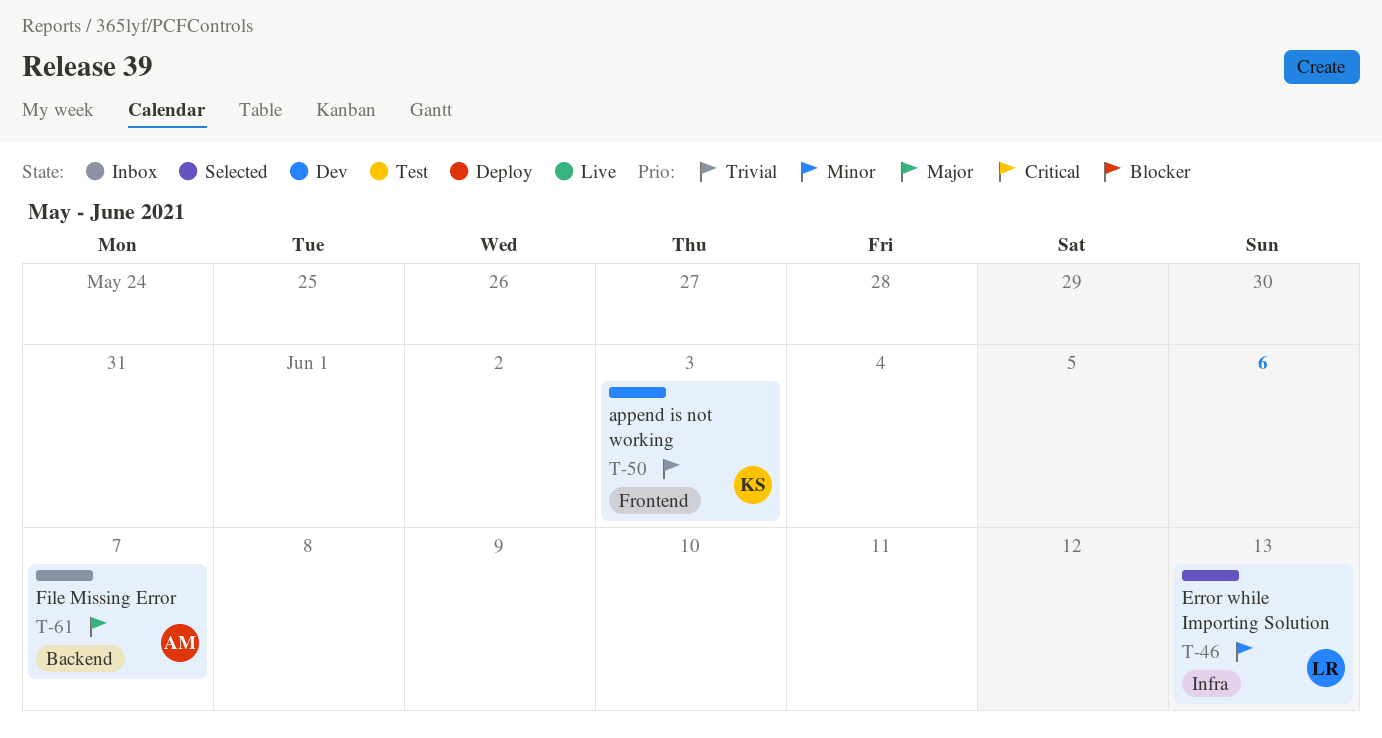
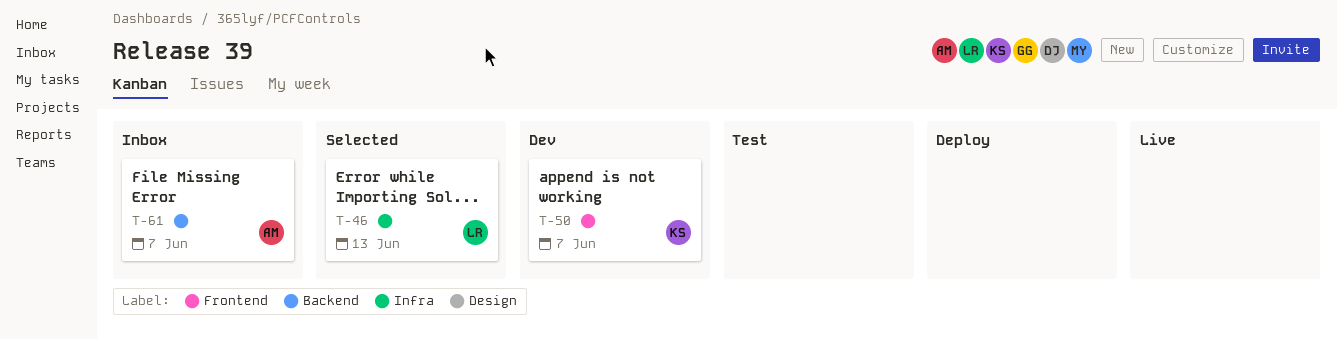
T-50, due: Jun 3 -> Jun 7

